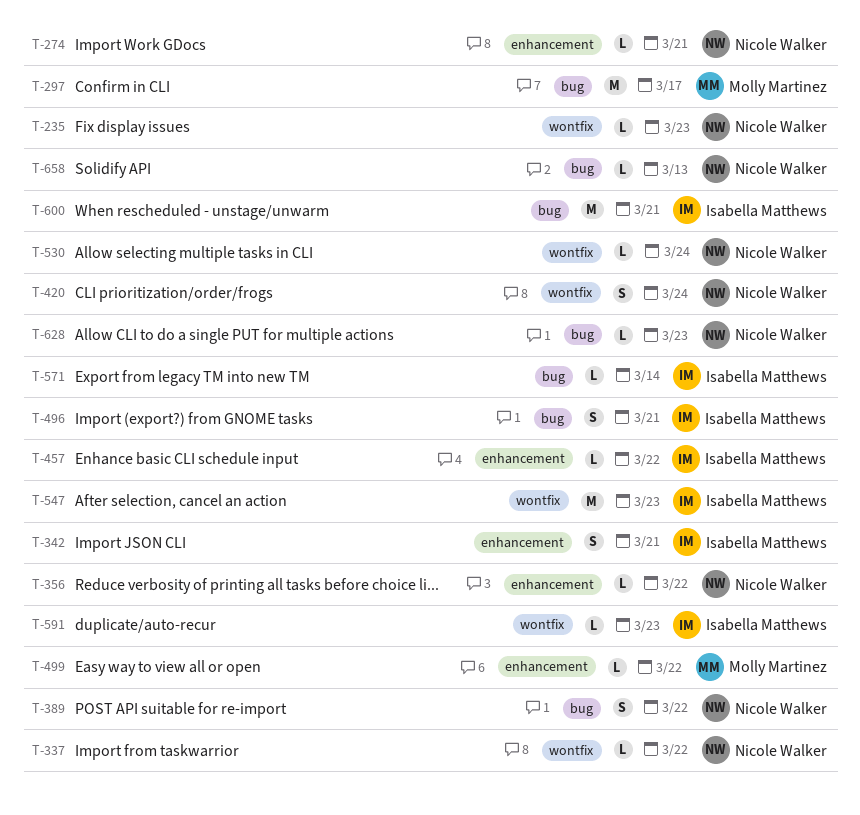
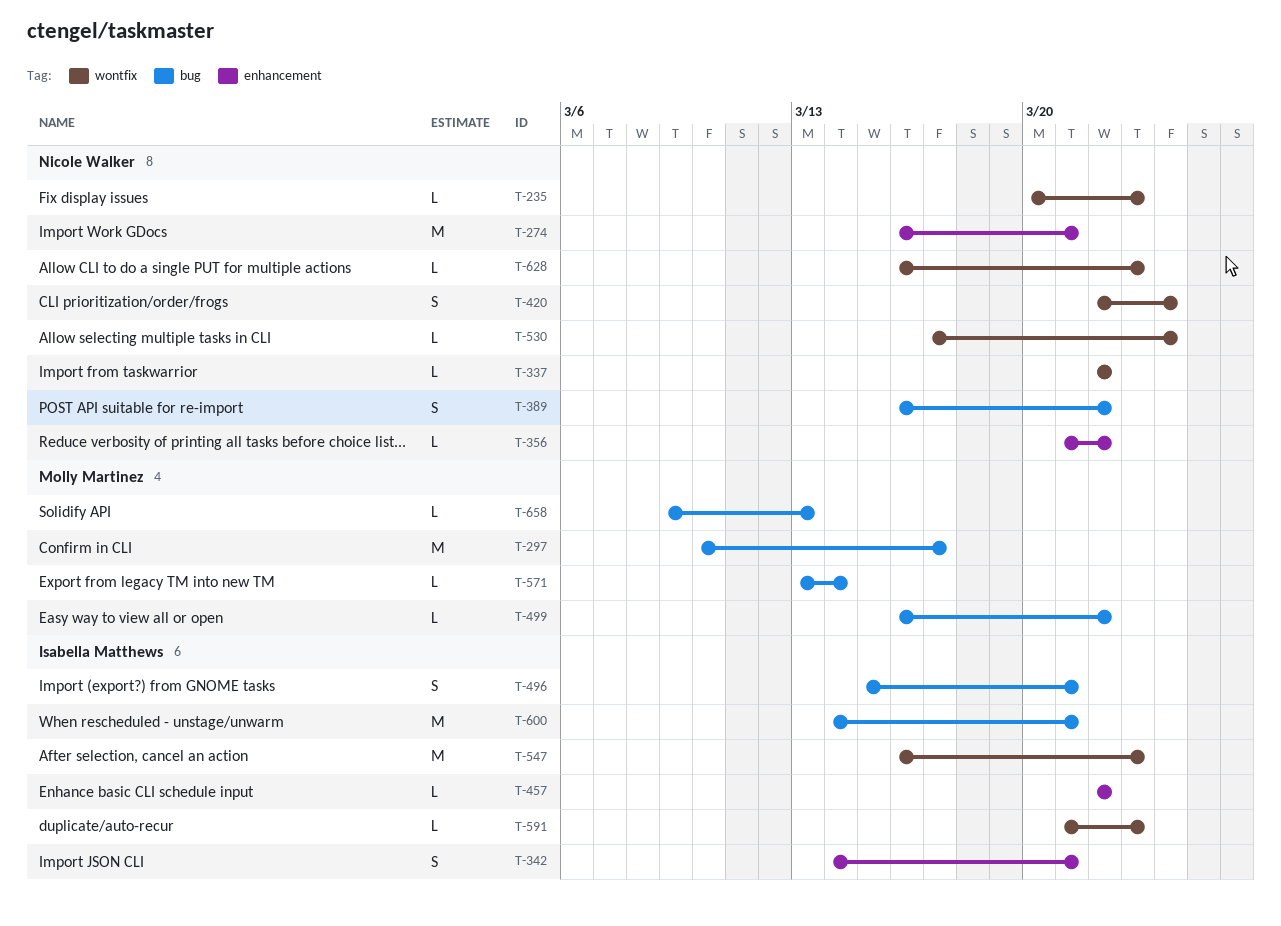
T-274, estimate: L -> M
T-499, label: enhancement -> bug
T-571, owner: Isabella Matthews -> Molly Martinez
T-628, label: bug -> wontfix
T-658, owner: Nicole Walker -> Molly Martinez

